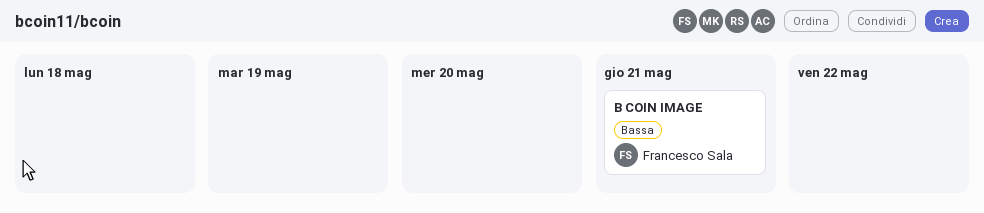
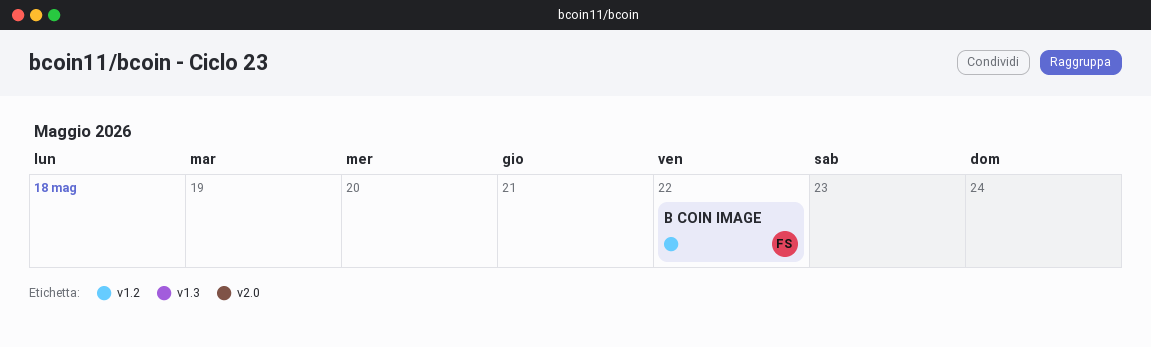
B COIN IMAGE, due: May 21 -> May 22

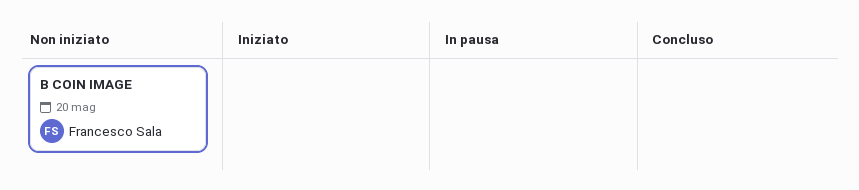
B COIN IMAGE, due: May 22 -> May 20

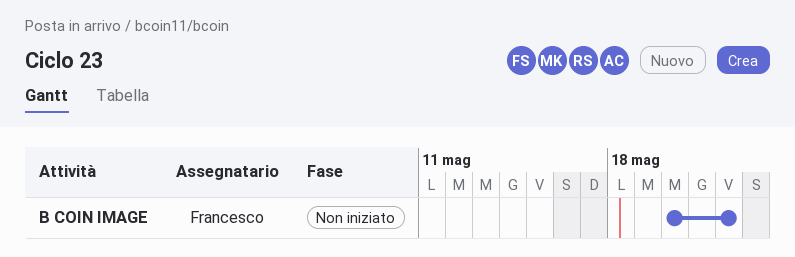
B COIN IMAGE, due: May 20 -> May 22

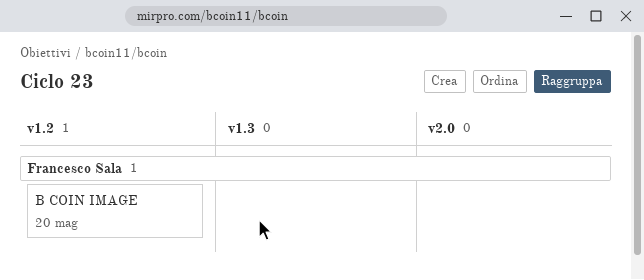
B COIN IMAGE, due: May 22 -> May 20

